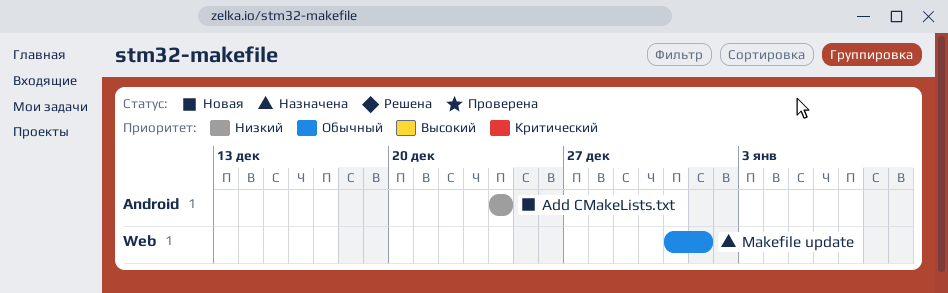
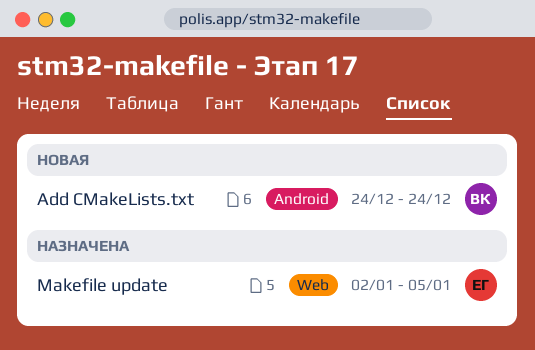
Makefile update, start: Dec 31 -> Jan 2
Makefile update, due: Jan 1 -> Jan 5

